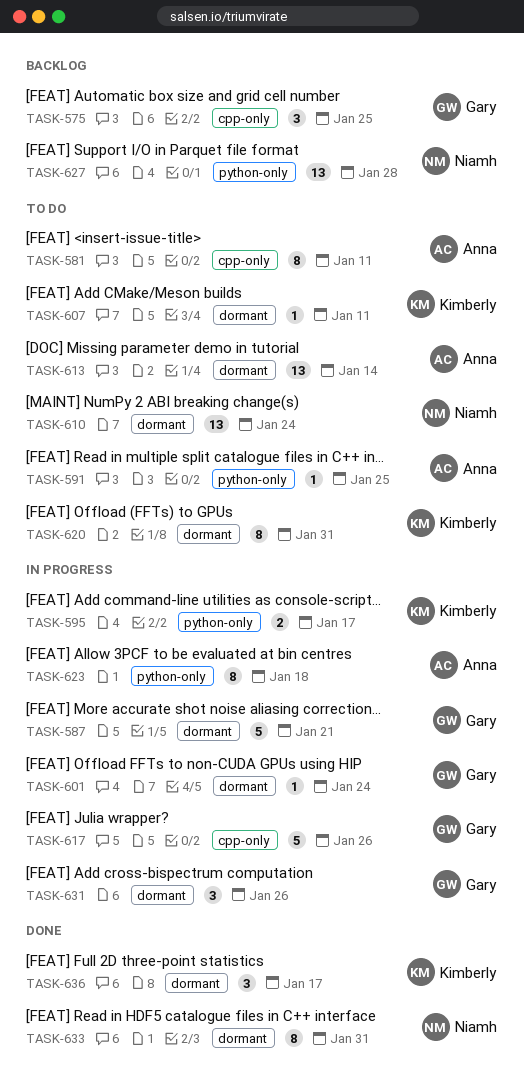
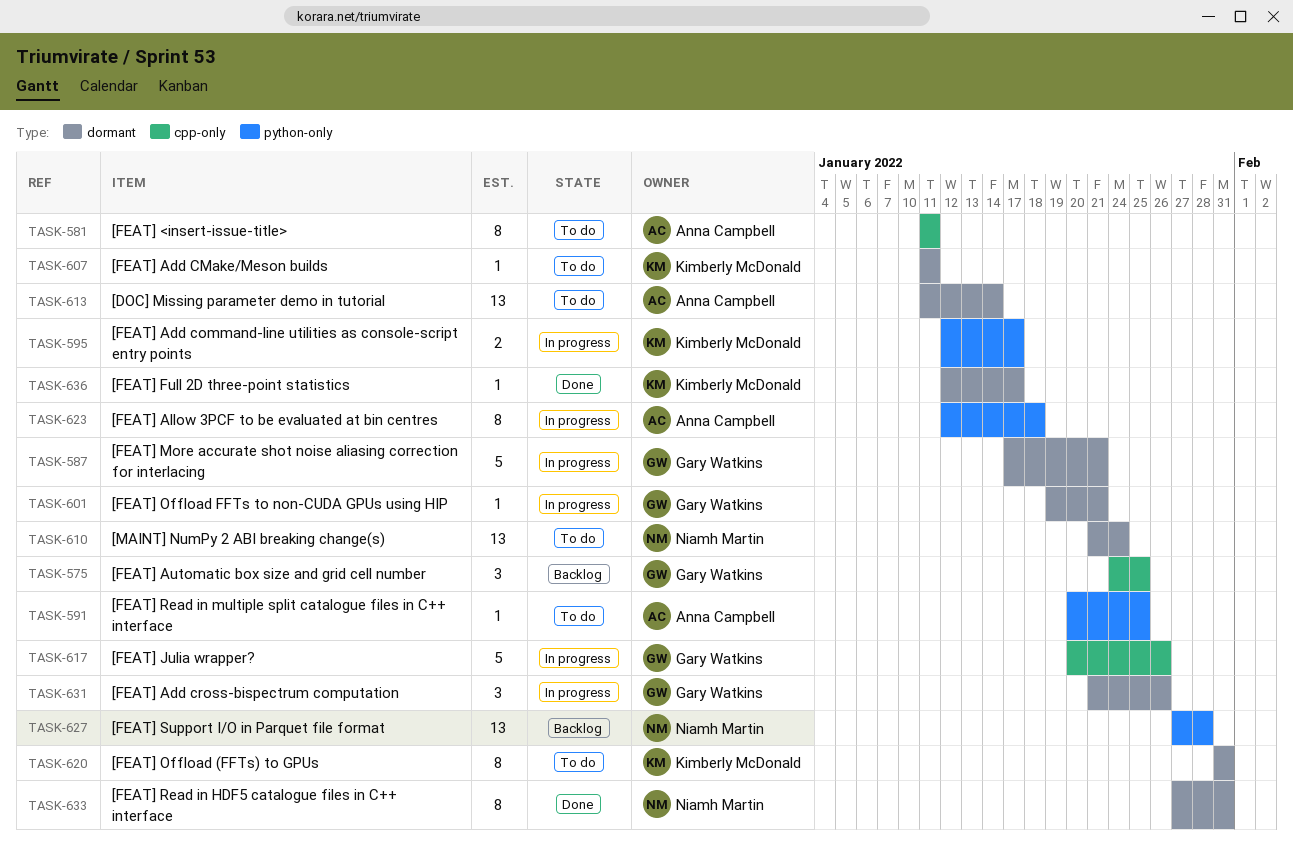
TASK-601, due: Jan 24 -> Jan 21
TASK-636, estimate: 3 -> 1

